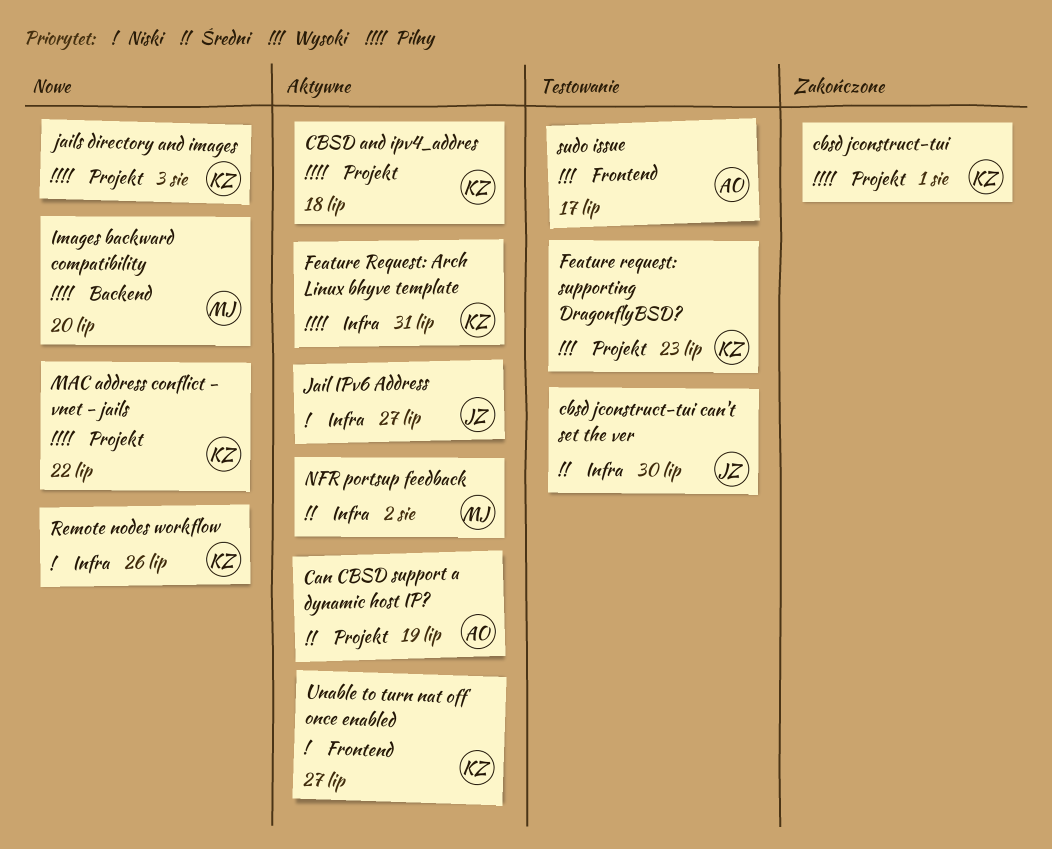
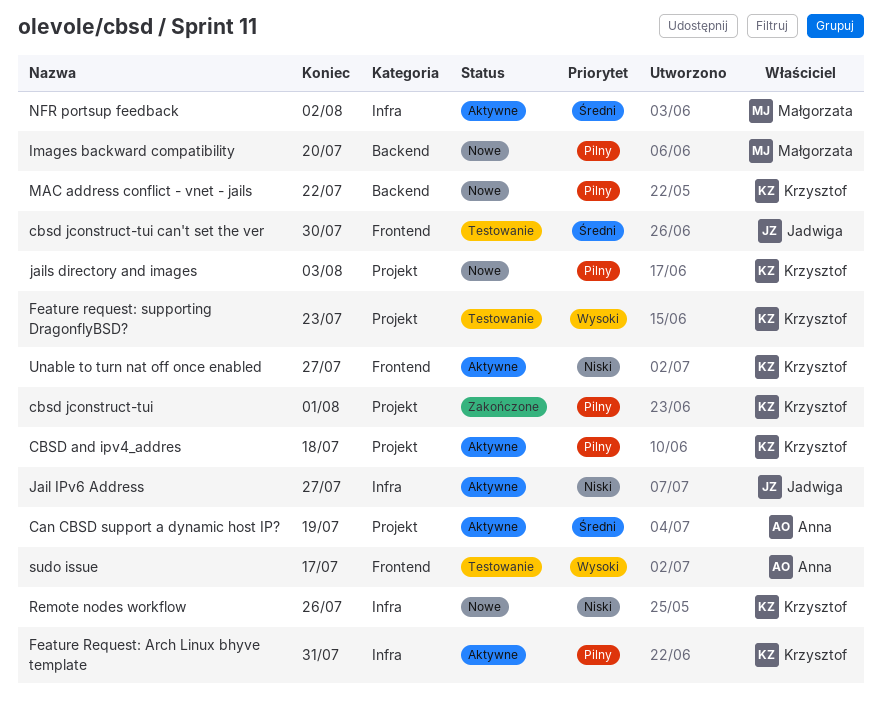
cbsd jconstruct-tui can't set the ver, label: Infra -> Frontend
MAC address conflict - vnet - jails, label: Projekt -> Backend

